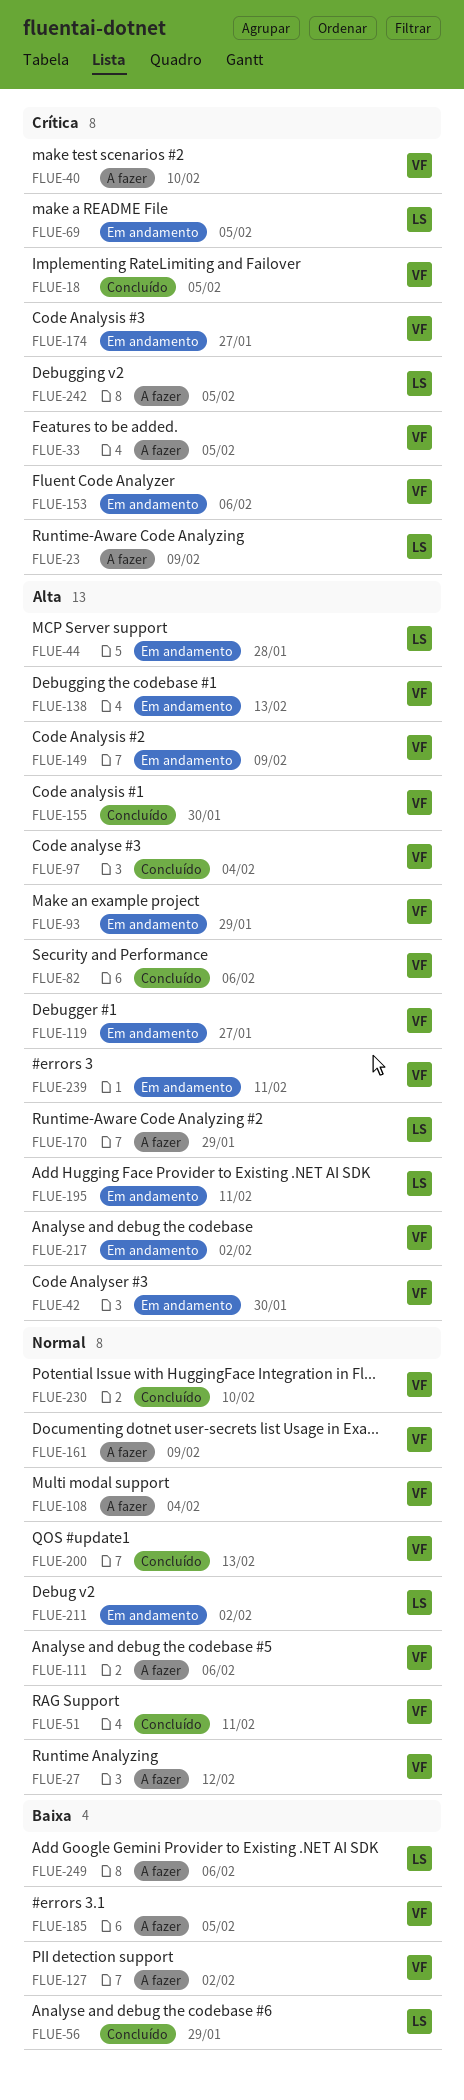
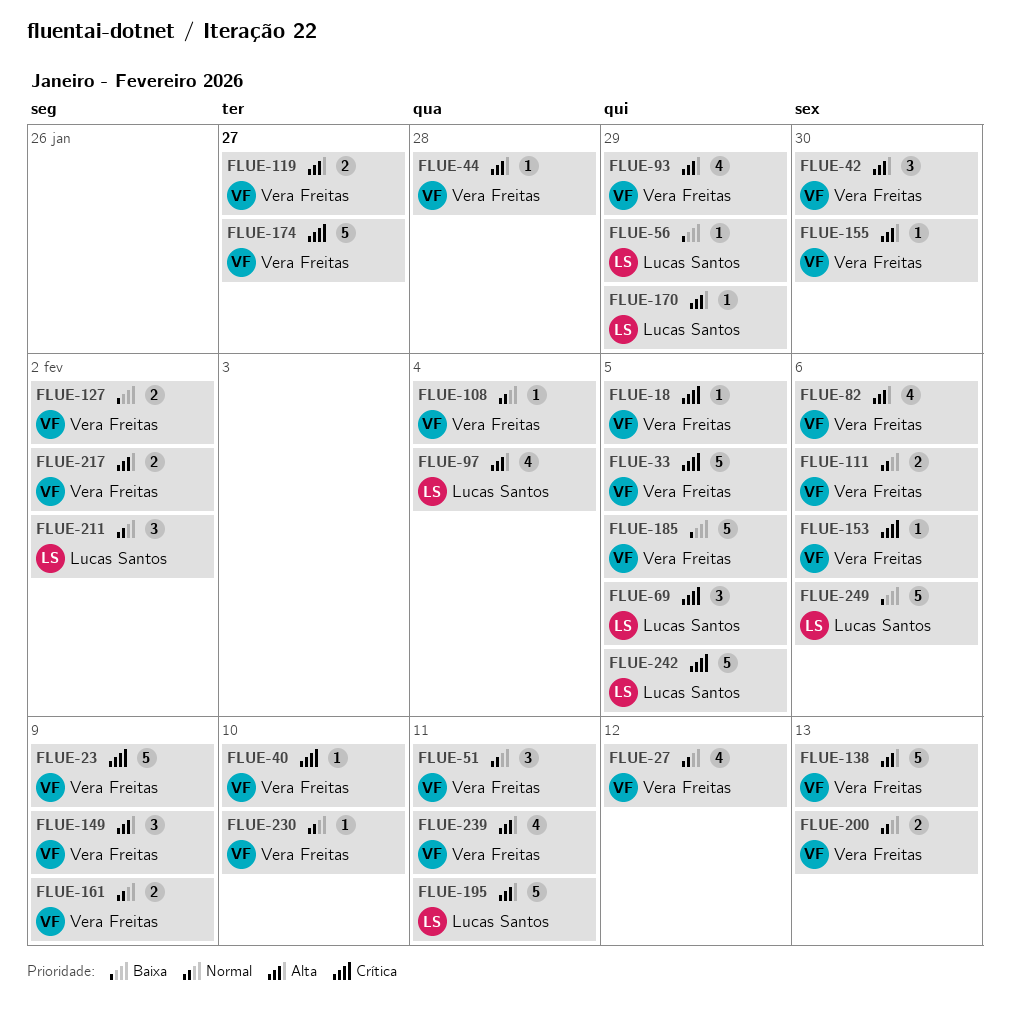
FLUE-23, owner: Lucas Santos -> Vera Freitas
FLUE-44, owner: Lucas Santos -> Vera Freitas
FLUE-97, owner: Vera Freitas -> Lucas Santos

